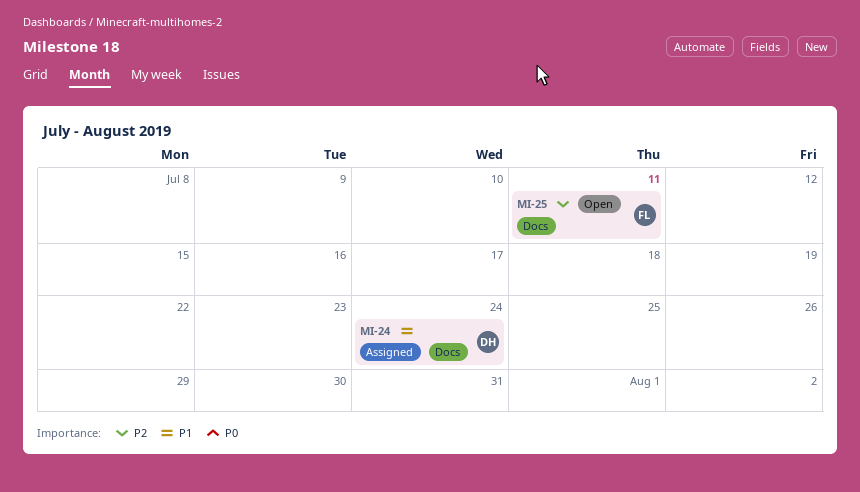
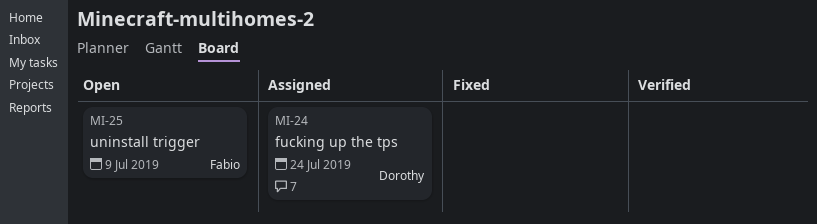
MI-25, due: Jul 11 -> Jul 9

